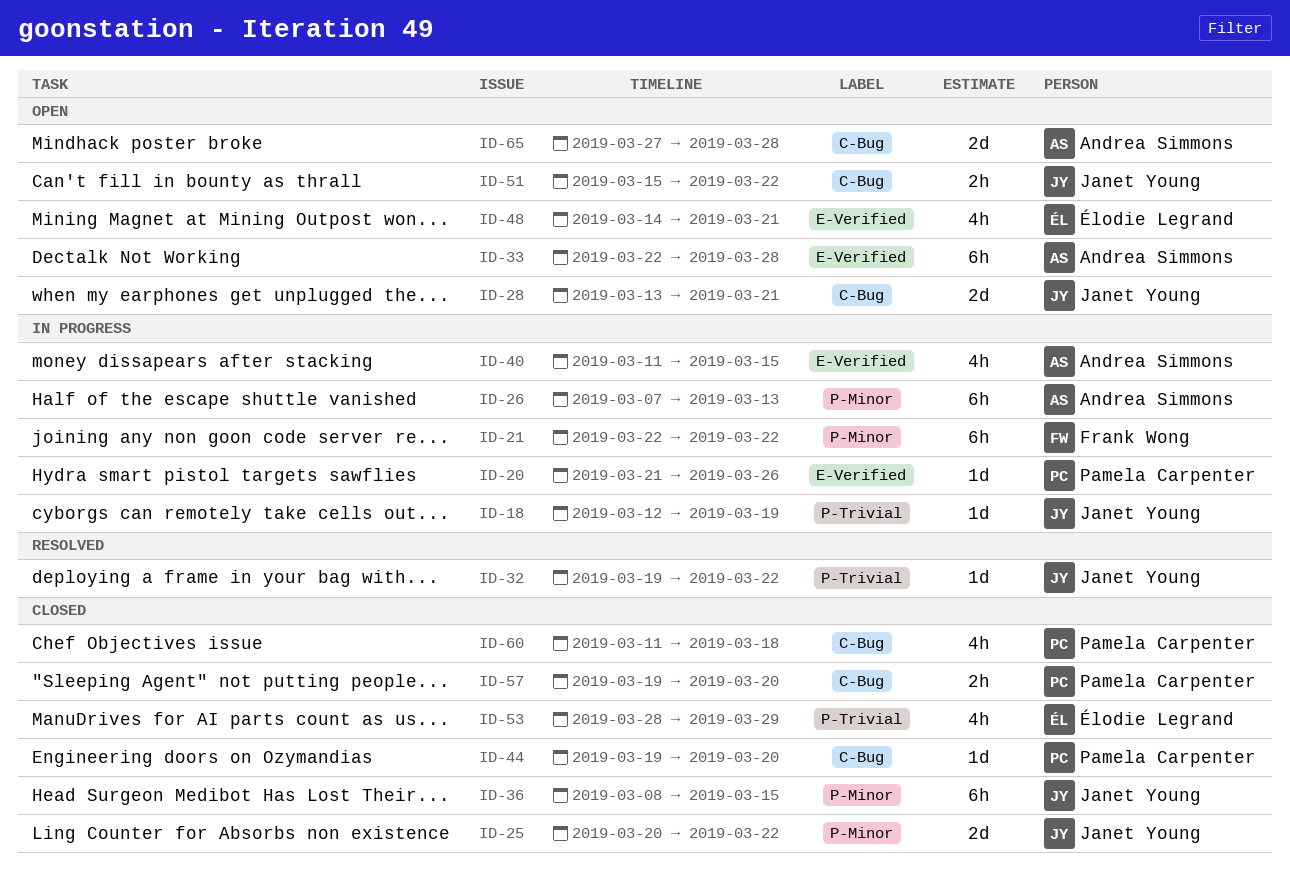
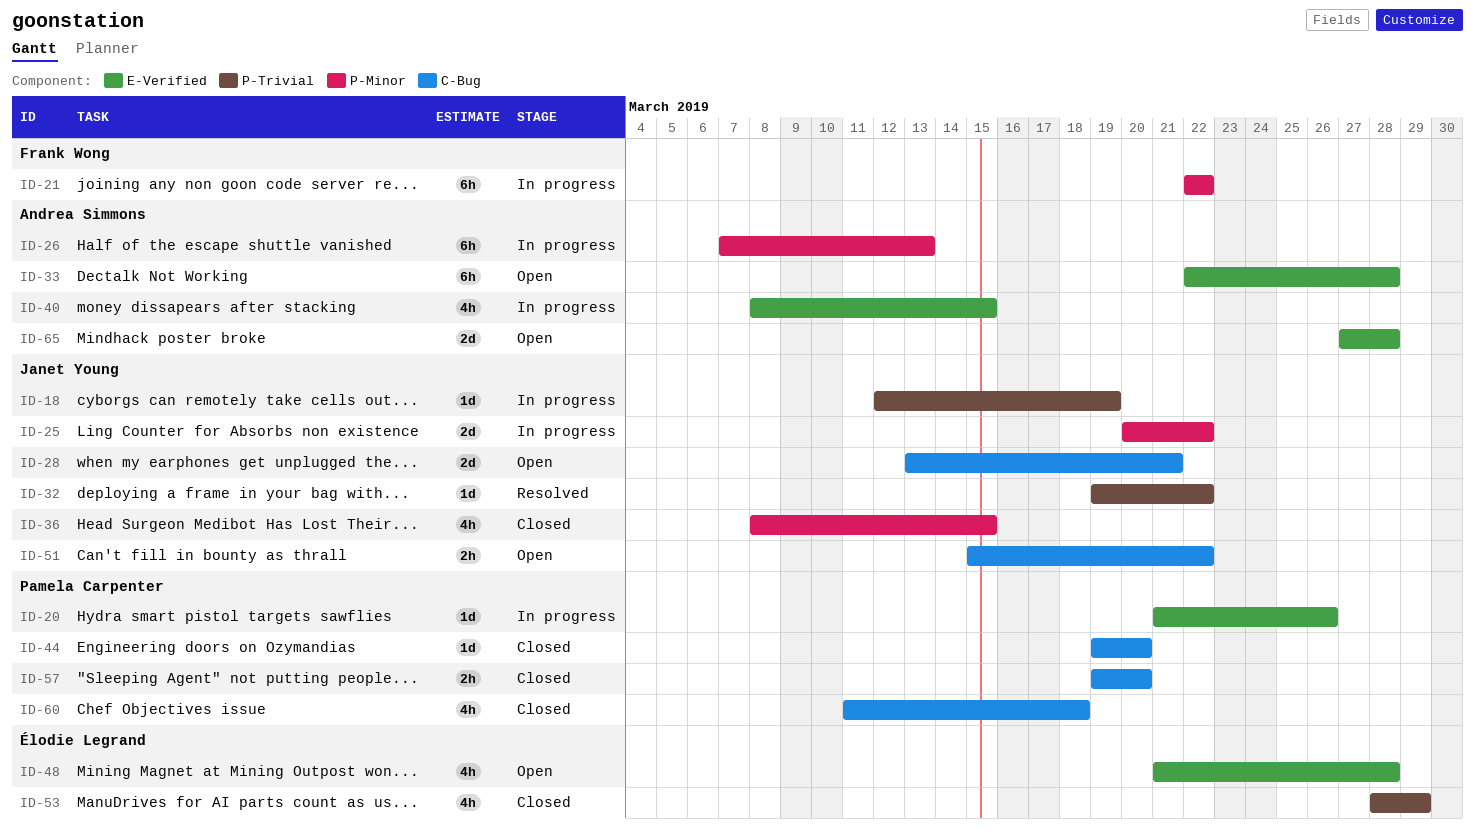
ID-25, status: Closed -> In progress
ID-36, estimate: 6h -> 4h
ID-40, start: Mar 11 -> Mar 8
ID-48, start: Mar 14 -> Mar 21
ID-48, due: Mar 21 -> Mar 28
ID-65, label: C-Bug -> E-Verified

